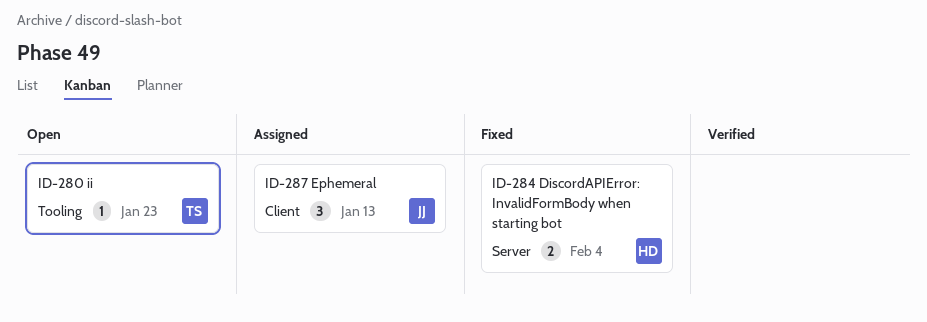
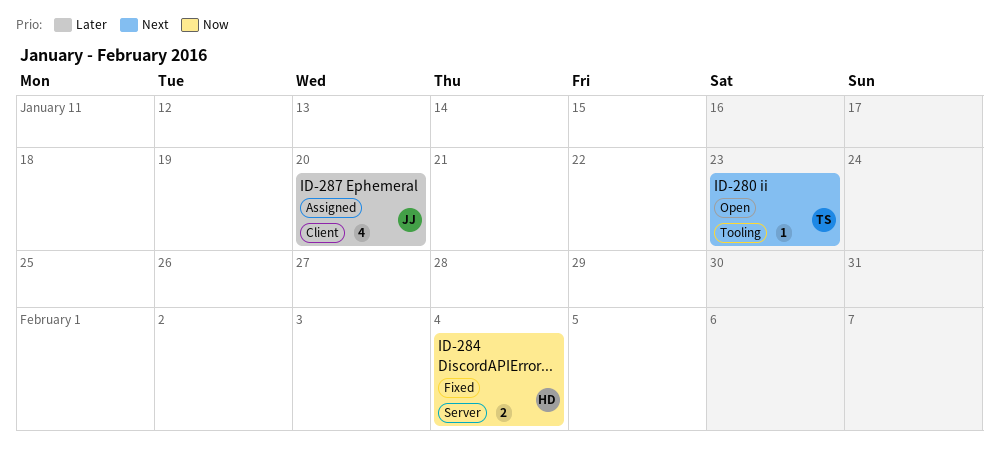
ID-287, estimate: 3 -> 4
ID-287, due: Jan 13 -> Jan 20

